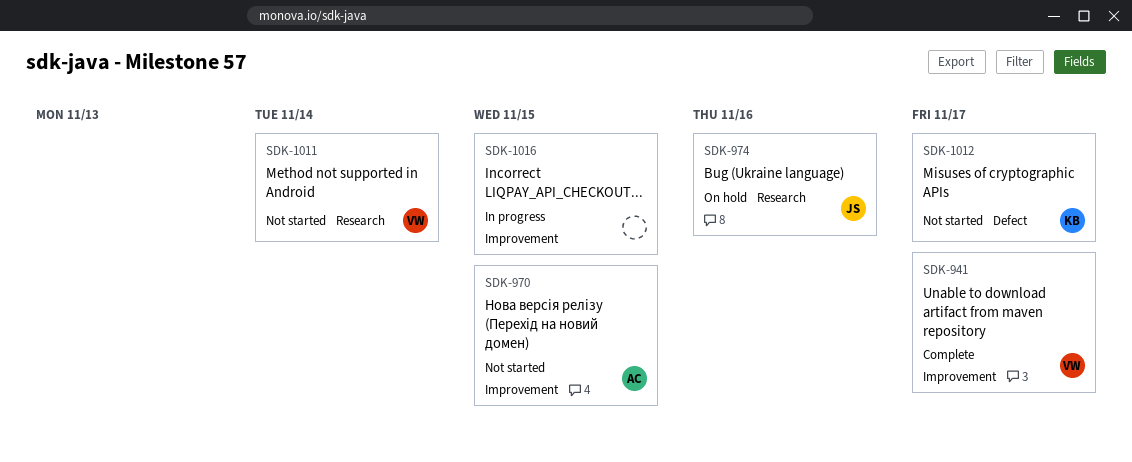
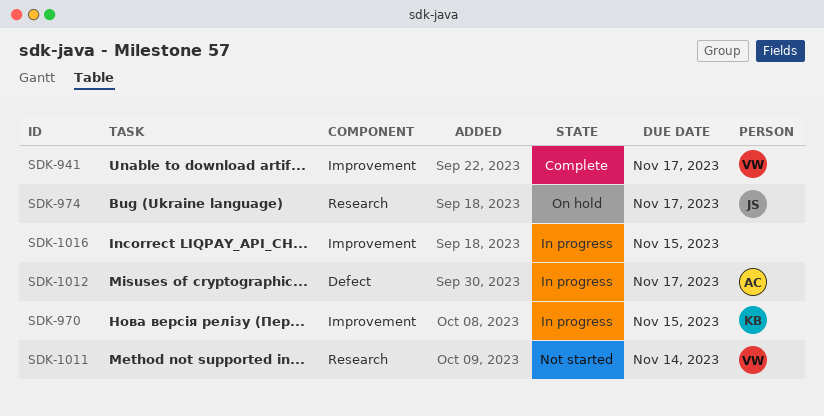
SDK-970, status: Not started -> In progress
SDK-970, owner: AC -> KB
SDK-974, due: Nov 16 -> Nov 17
SDK-1012, status: Not started -> In progress
SDK-1012, owner: KB -> AC

